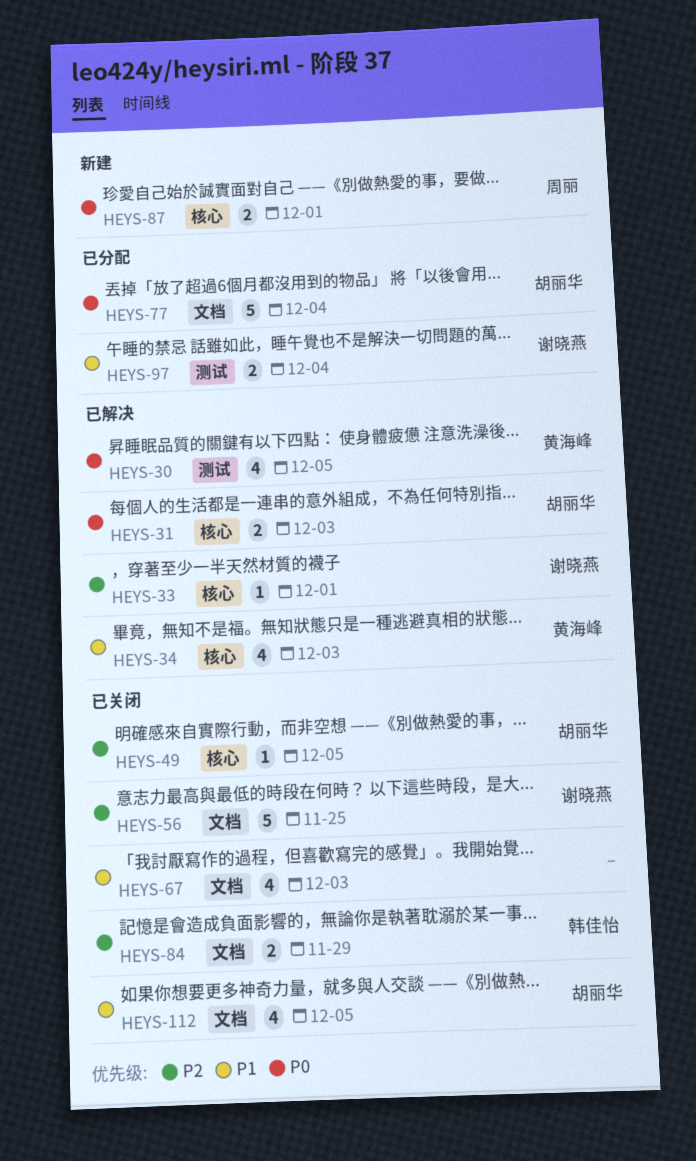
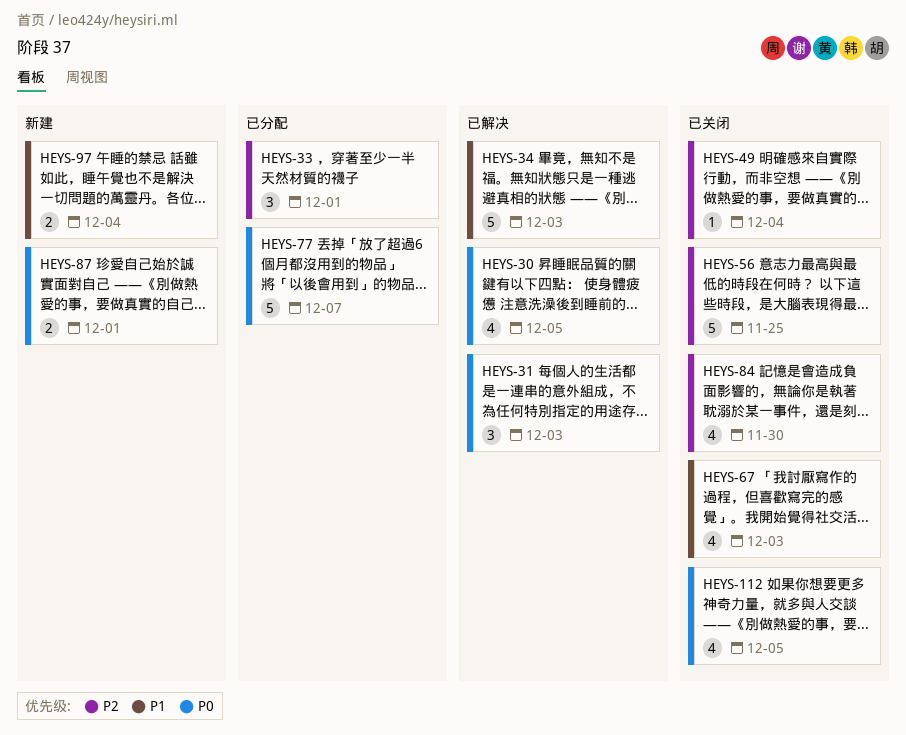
HEYS-31, estimate: 2 -> 3
HEYS-33, status: 已解决 -> 已分配
HEYS-33, estimate: 1 -> 3
HEYS-34, estimate: 4 -> 5
HEYS-49, due: Dec 5 -> Dec 4
HEYS-77, due: Dec 4 -> Dec 7
HEYS-84, estimate: 2 -> 4
HEYS-84, due: Nov 29 -> Nov 30
HEYS-97, status: 已分配 -> 新建
HEYS-112, priority: P1 -> P0

